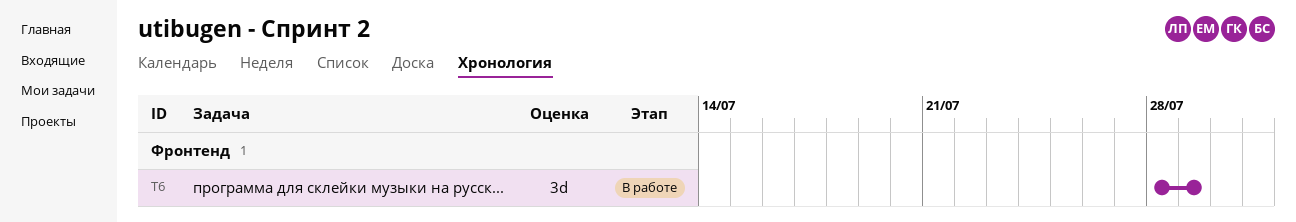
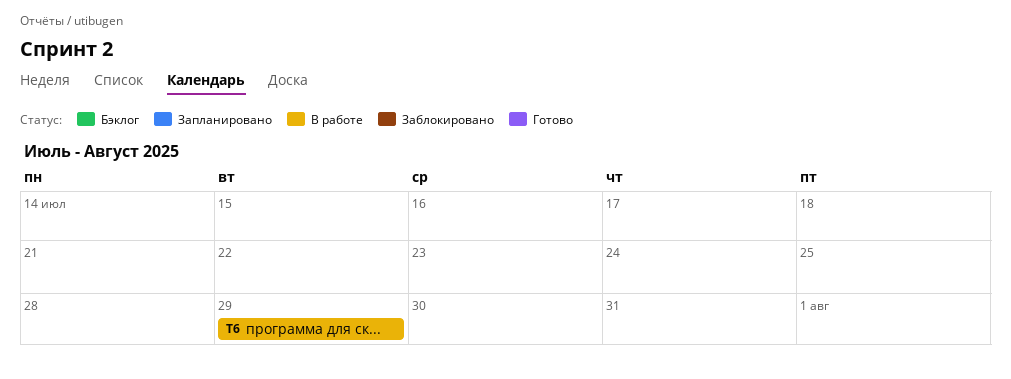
T6, start: Jul 28 -> Jul 29

